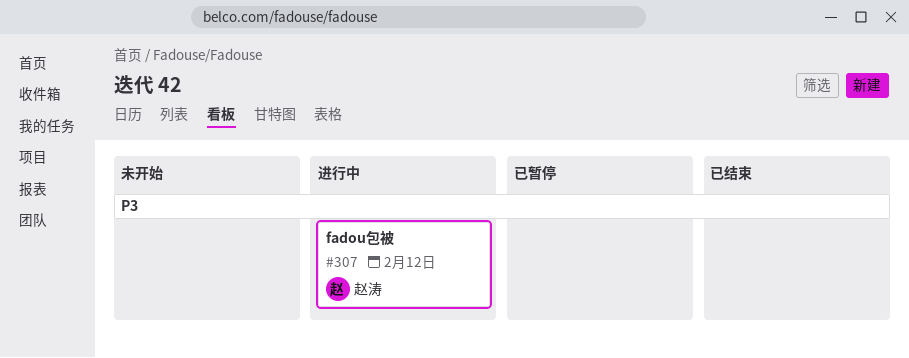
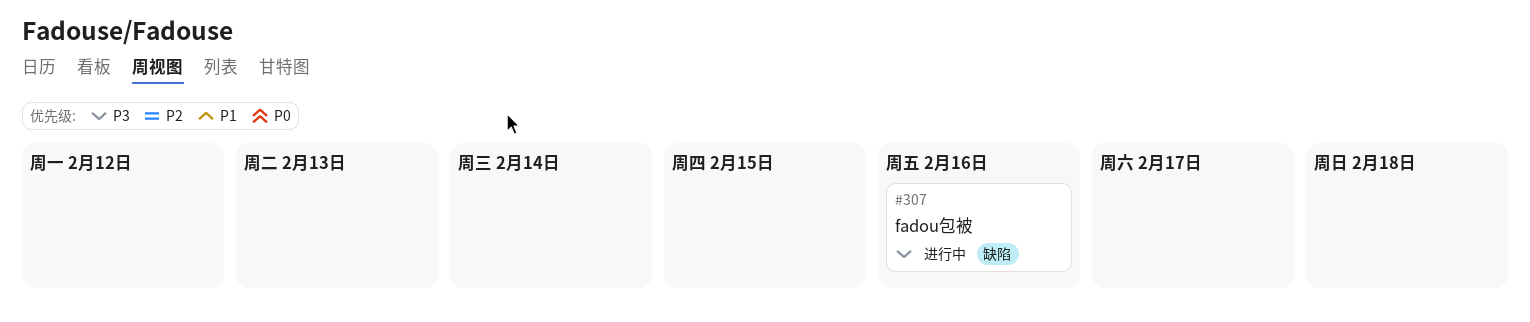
#307, due: Feb 12 -> Feb 16

